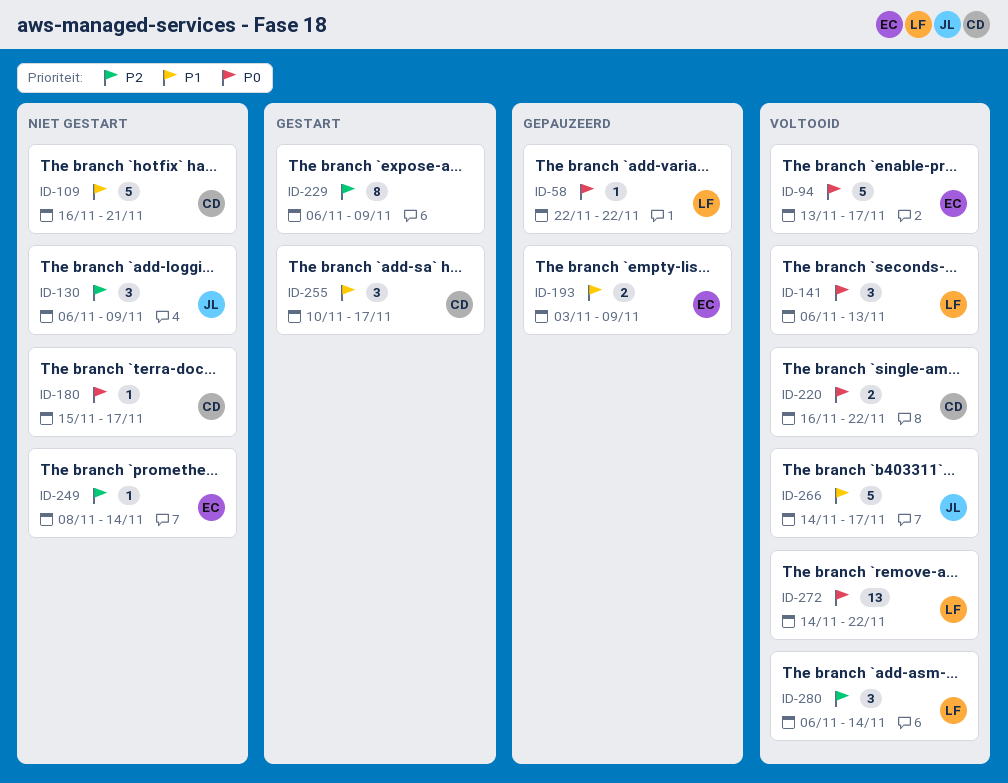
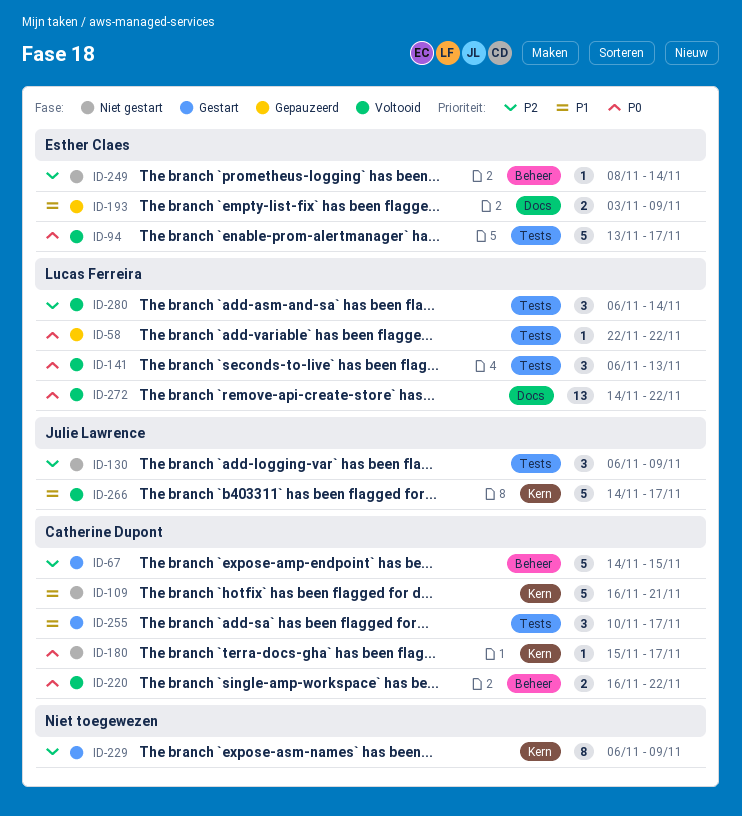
ID-67: none -> present

